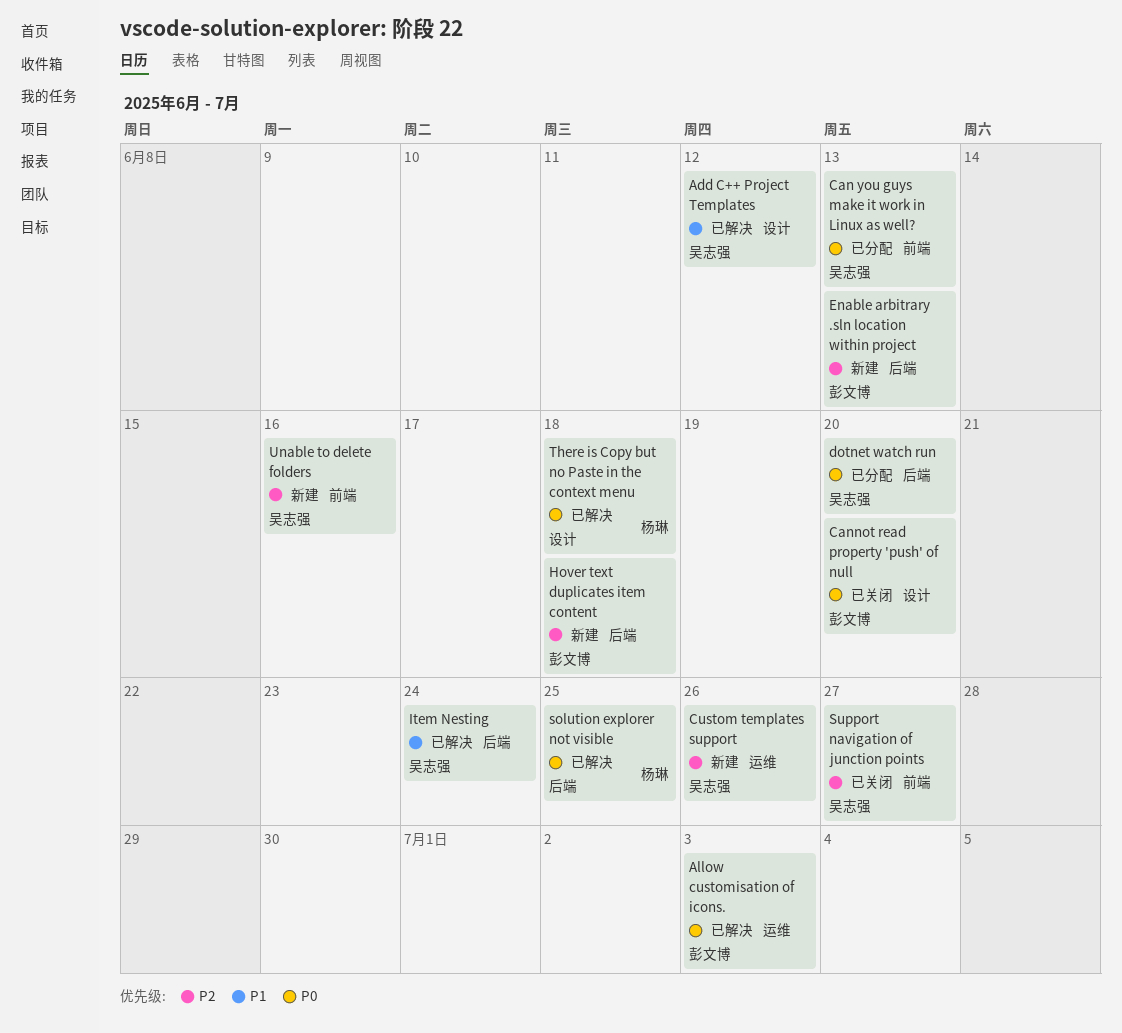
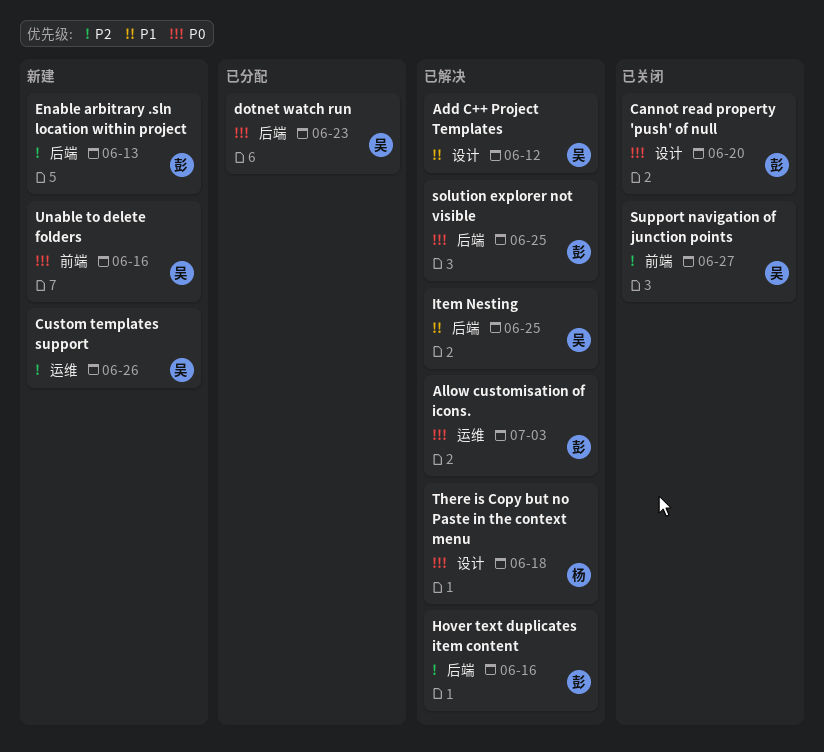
Can you guys make it work in Linux as well?: present -> none
dotnet watch run, due: Jun 20 -> Jun 23
Hover text duplicates item content, status: 新建 -> 已解决
Hover text duplicates item content, due: Jun 18 -> Jun 16
Item Nesting, due: Jun 24 -> Jun 25
solution explorer not visible, owner: 杨琳 -> 彭文博
Unable to delete folders, priority: P2 -> P0

